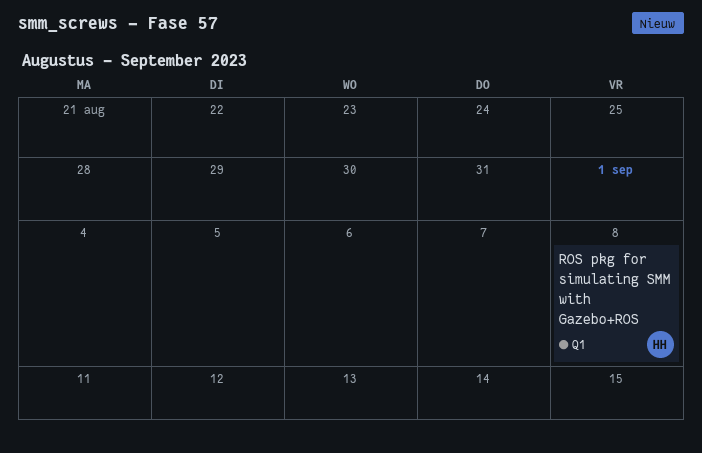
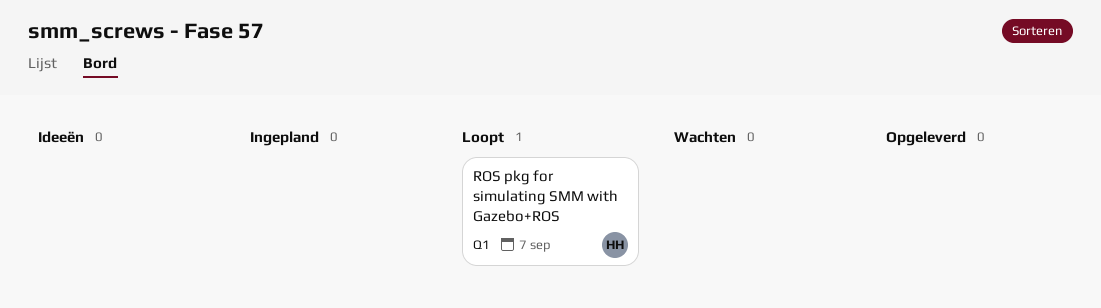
ROS pkg for simulating SMM with Gazebo+ROS, due: Sep 8 -> Sep 7

